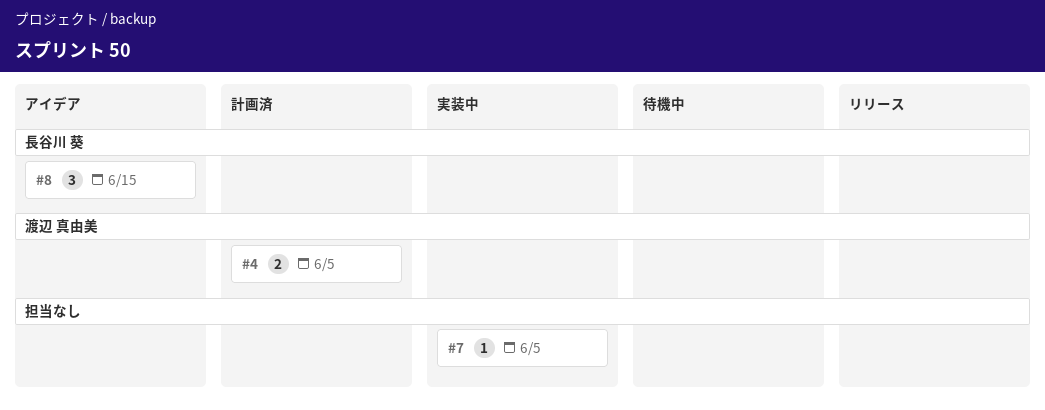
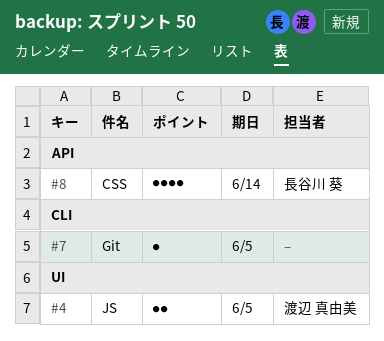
#8, estimate: 3 -> 4
#8, due: Jun 15 -> Jun 14

